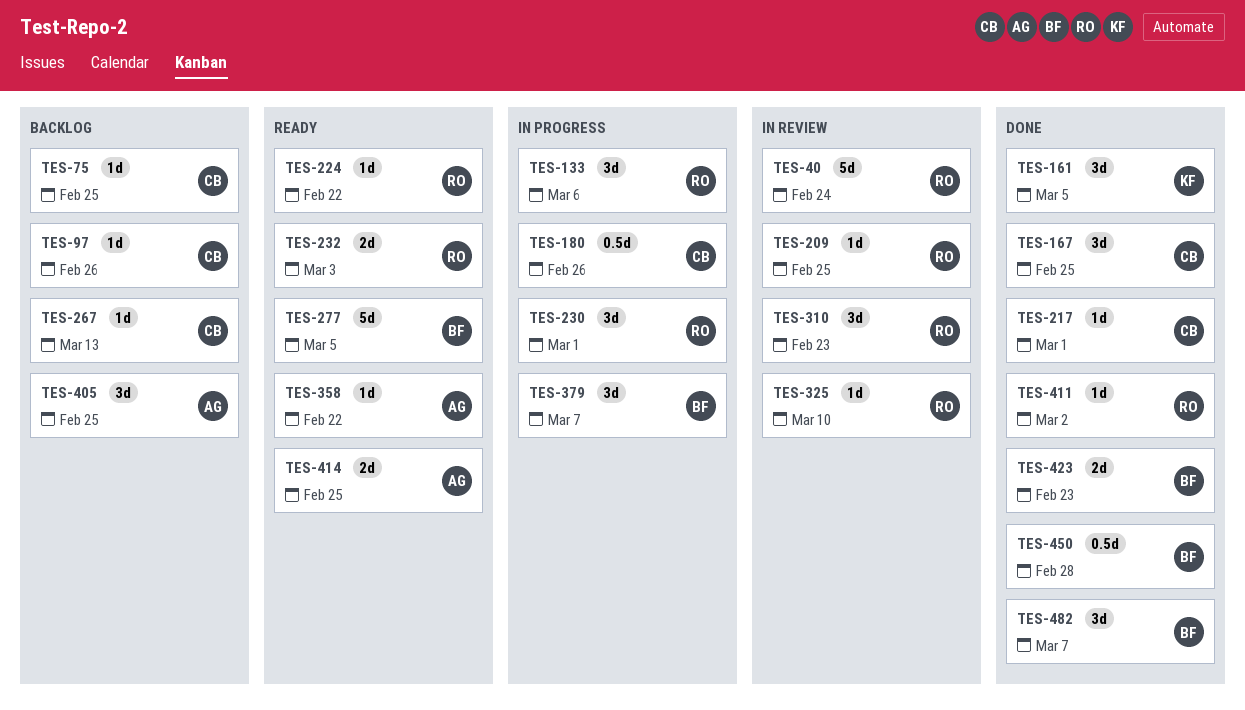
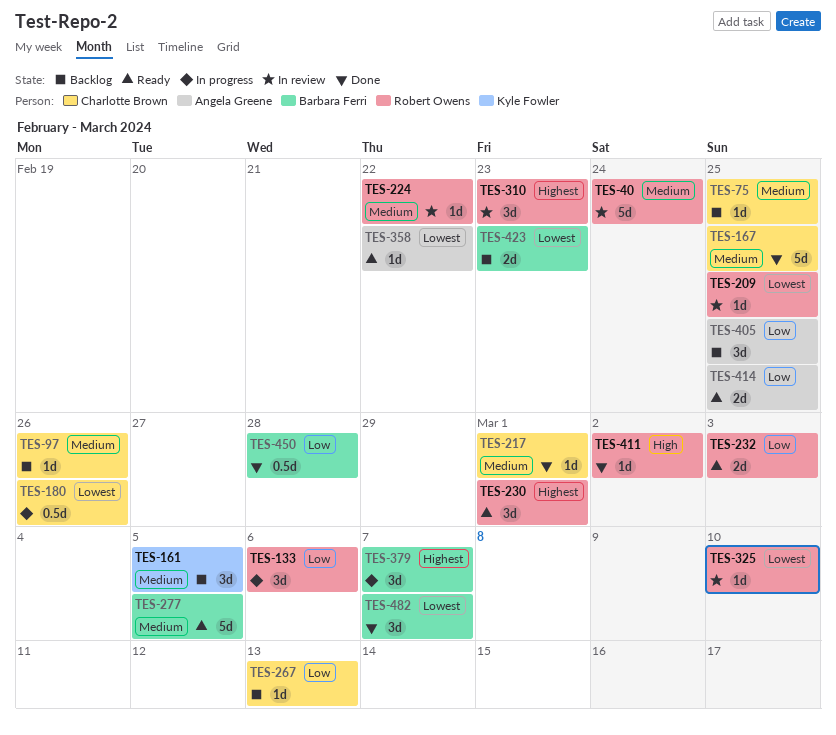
TES-161, status: Done -> Backlog
TES-167, estimate: 3d -> 5d
TES-224, status: Ready -> In review
TES-230, status: In progress -> Ready
TES-423, status: Done -> Backlog

